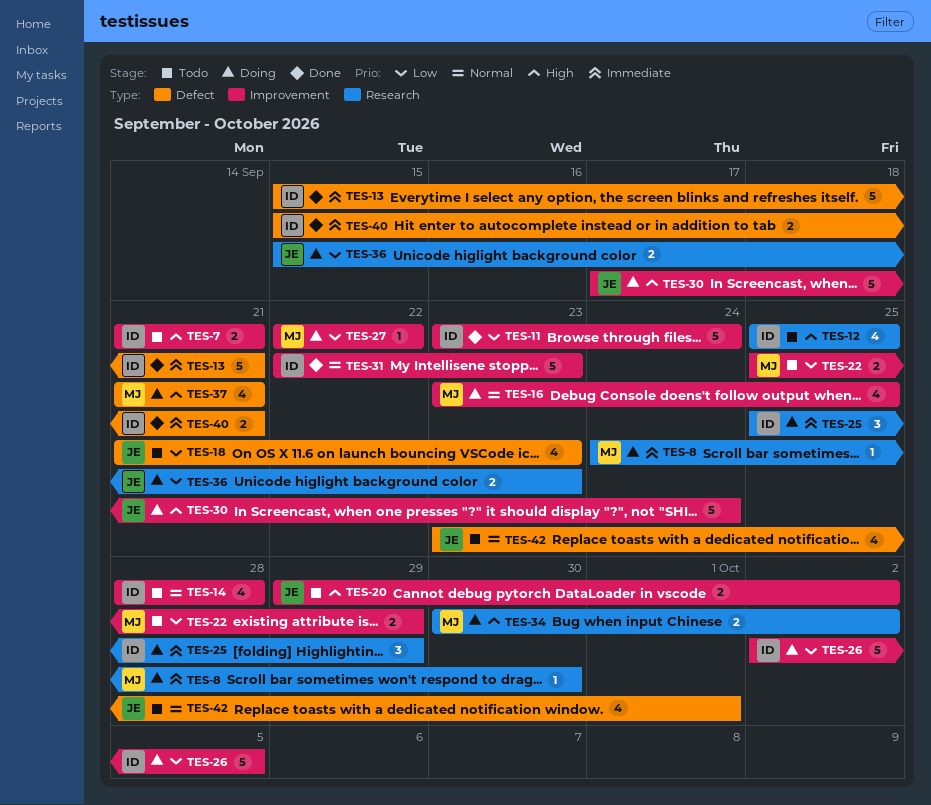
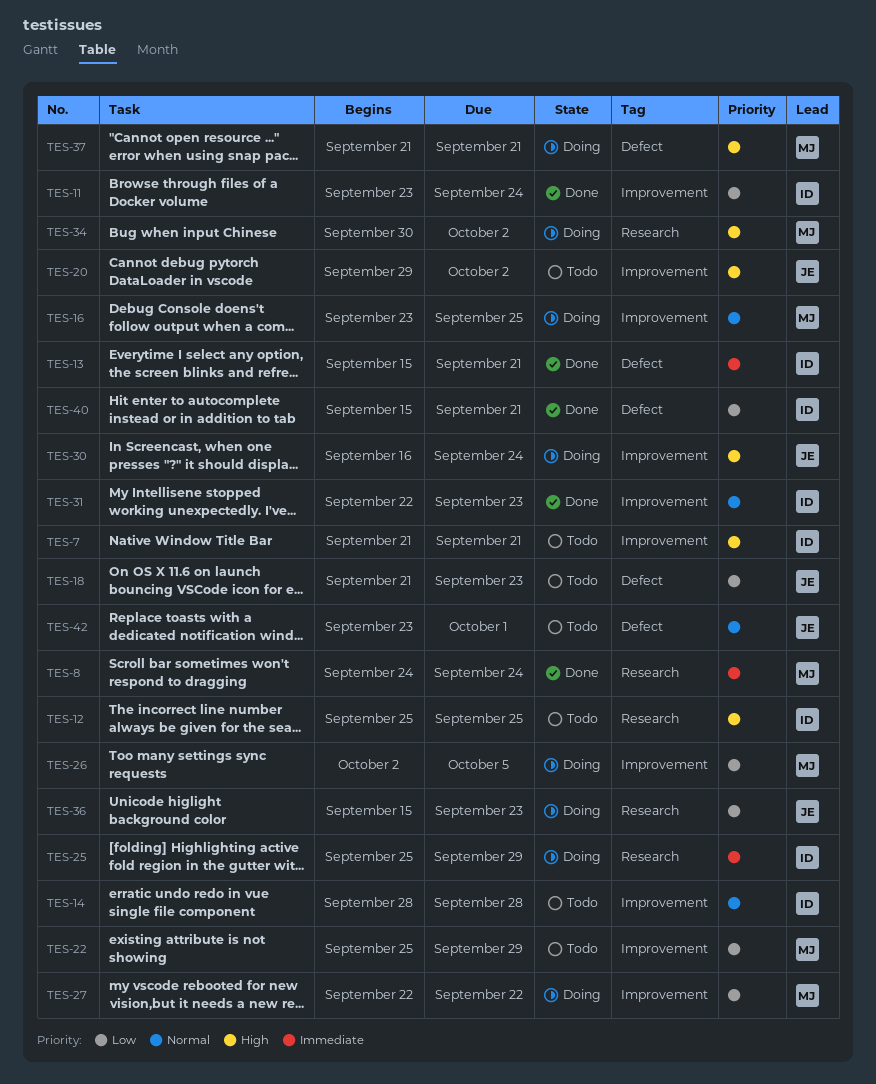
TES-8, status: Doing -> Done
TES-8, due: Sep 30 -> Sep 24
TES-26, owner: ID -> MJ
TES-30, start: Sep 17 -> Sep 16
TES-40, priority: Immediate -> Low

